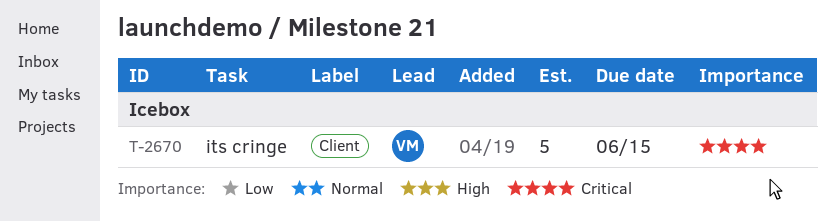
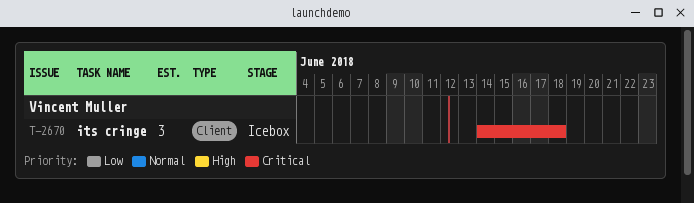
T-2670, estimate: 5 -> 3
T-2670, due: Jun 15 -> Jun 18

